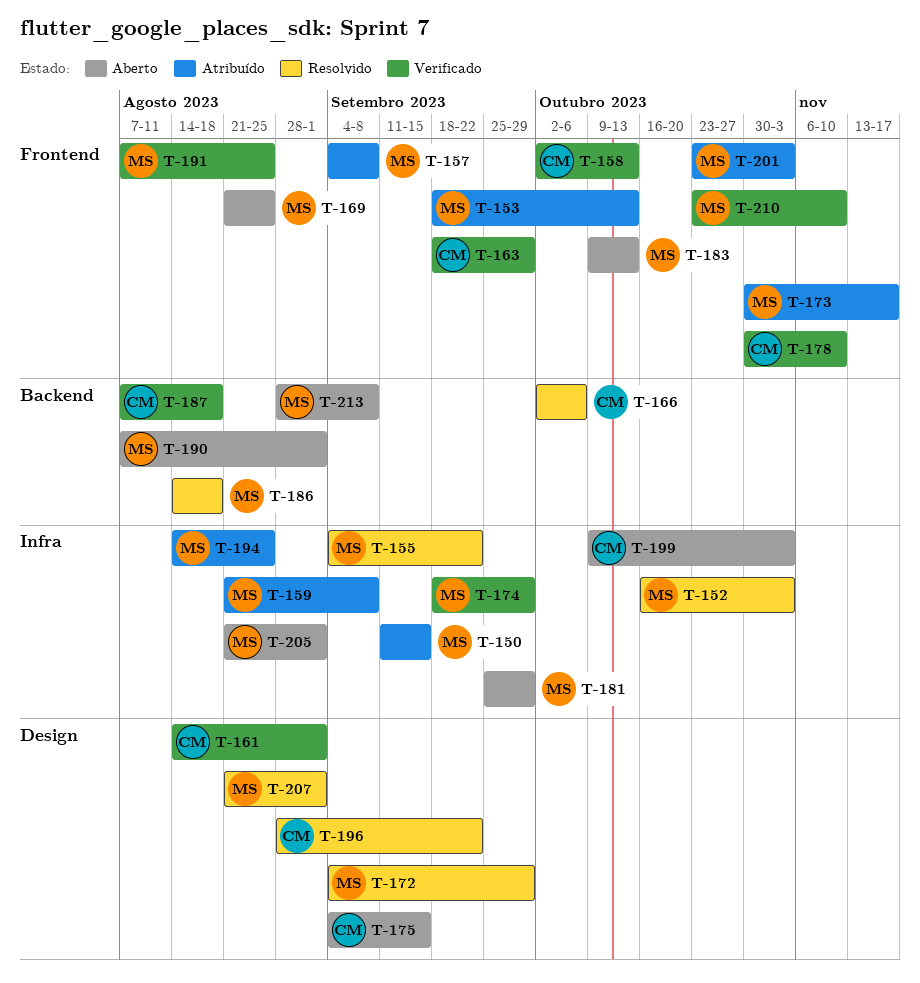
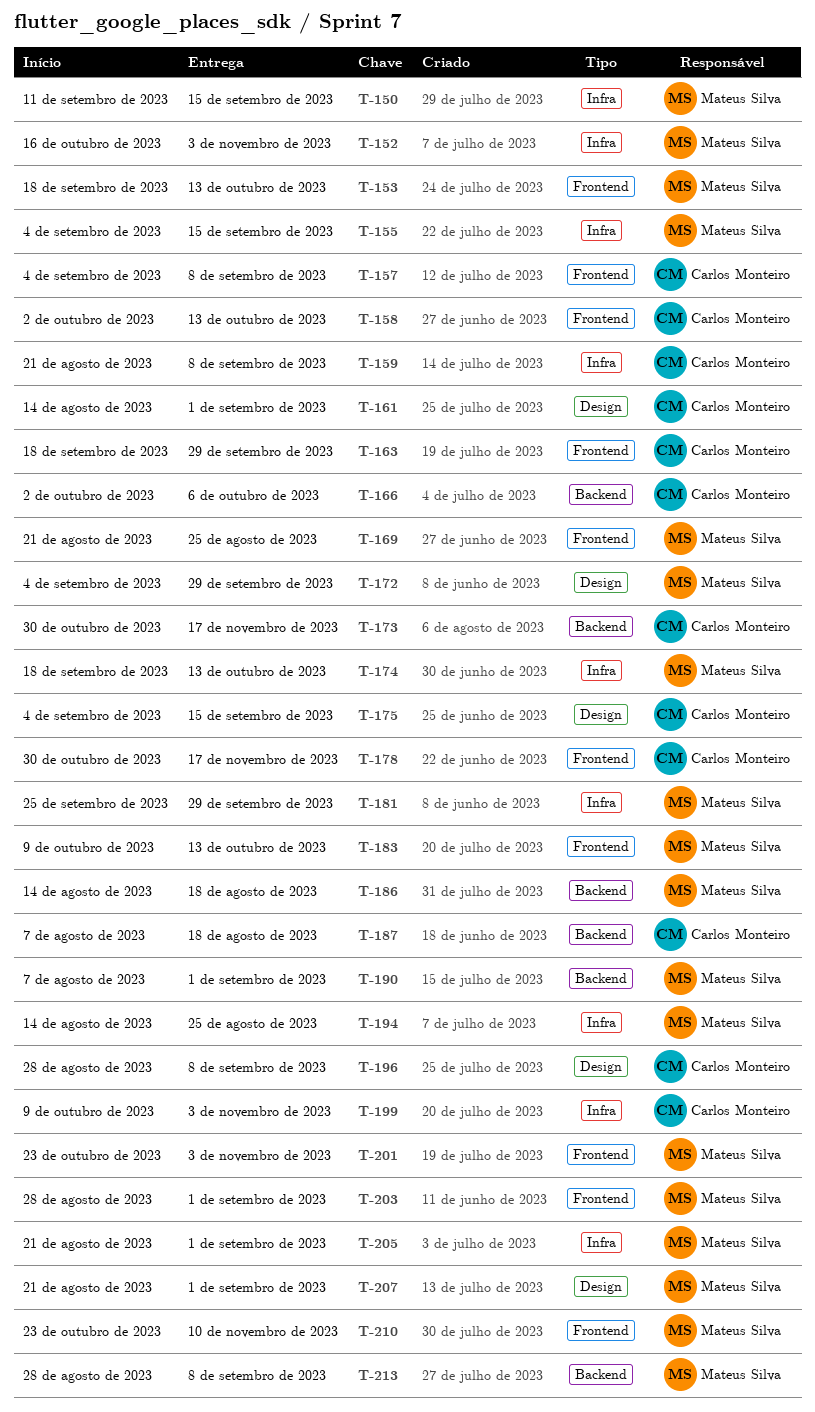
T-155, due: Sep 22 -> Sep 15
T-157, owner: Mateus Silva -> Carlos Monteiro
T-159, owner: Mateus Silva -> Carlos Monteiro
T-173, owner: Mateus Silva -> Carlos Monteiro
T-173, label: Frontend -> Backend
T-174, due: Sep 29 -> Oct 13
T-178, due: Nov 10 -> Nov 17
T-191: present -> none
T-196, due: Sep 22 -> Sep 8
T-203: none -> present

